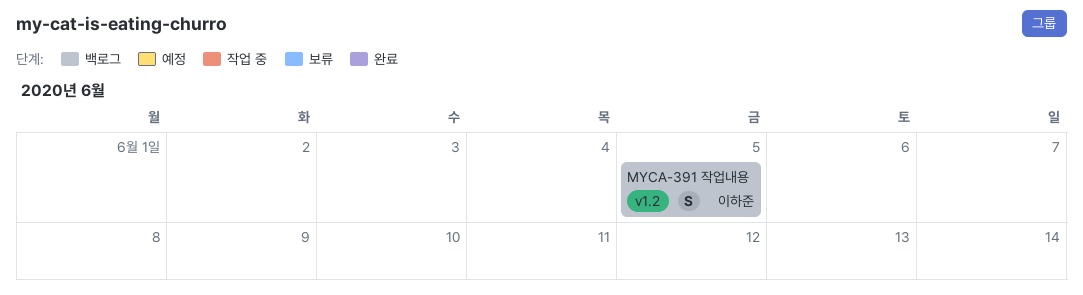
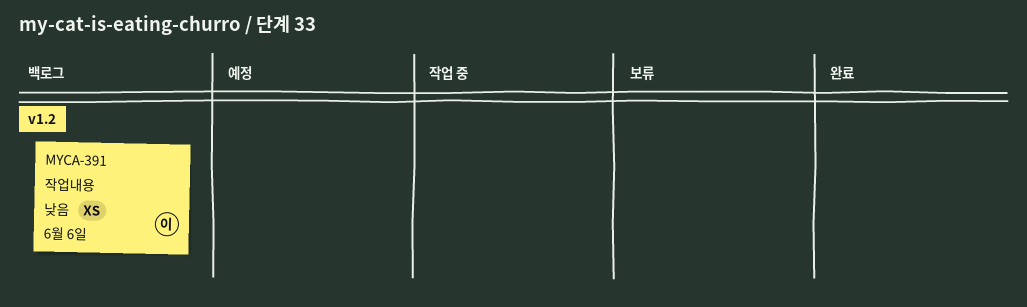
MYCA-391, estimate: S -> XS
MYCA-391, due: Jun 5 -> Jun 6

